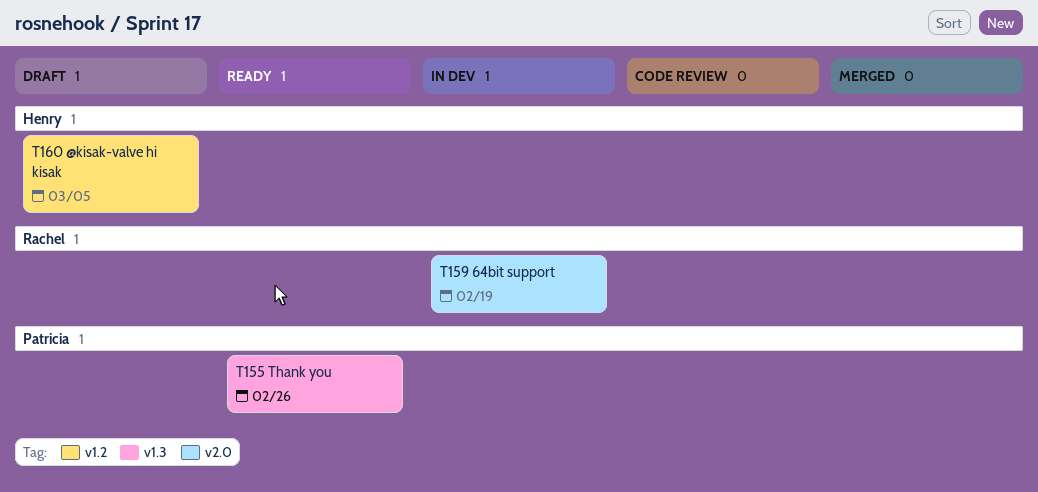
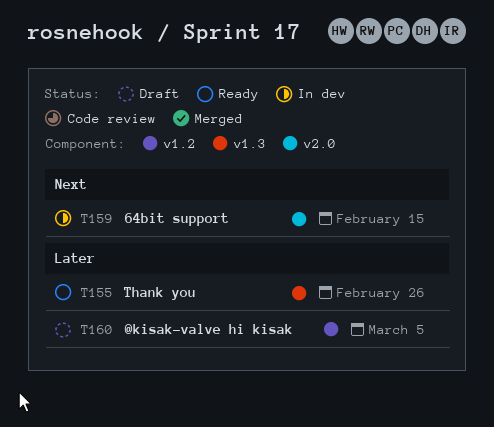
T159, due: Feb 19 -> Feb 15

